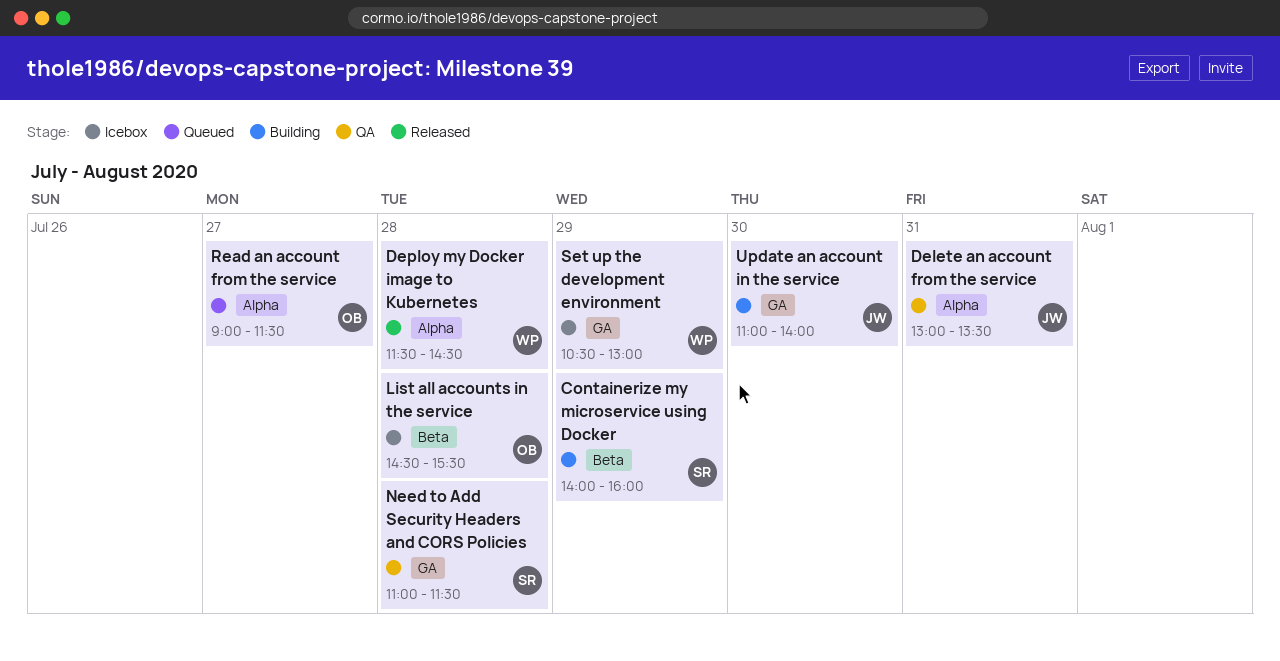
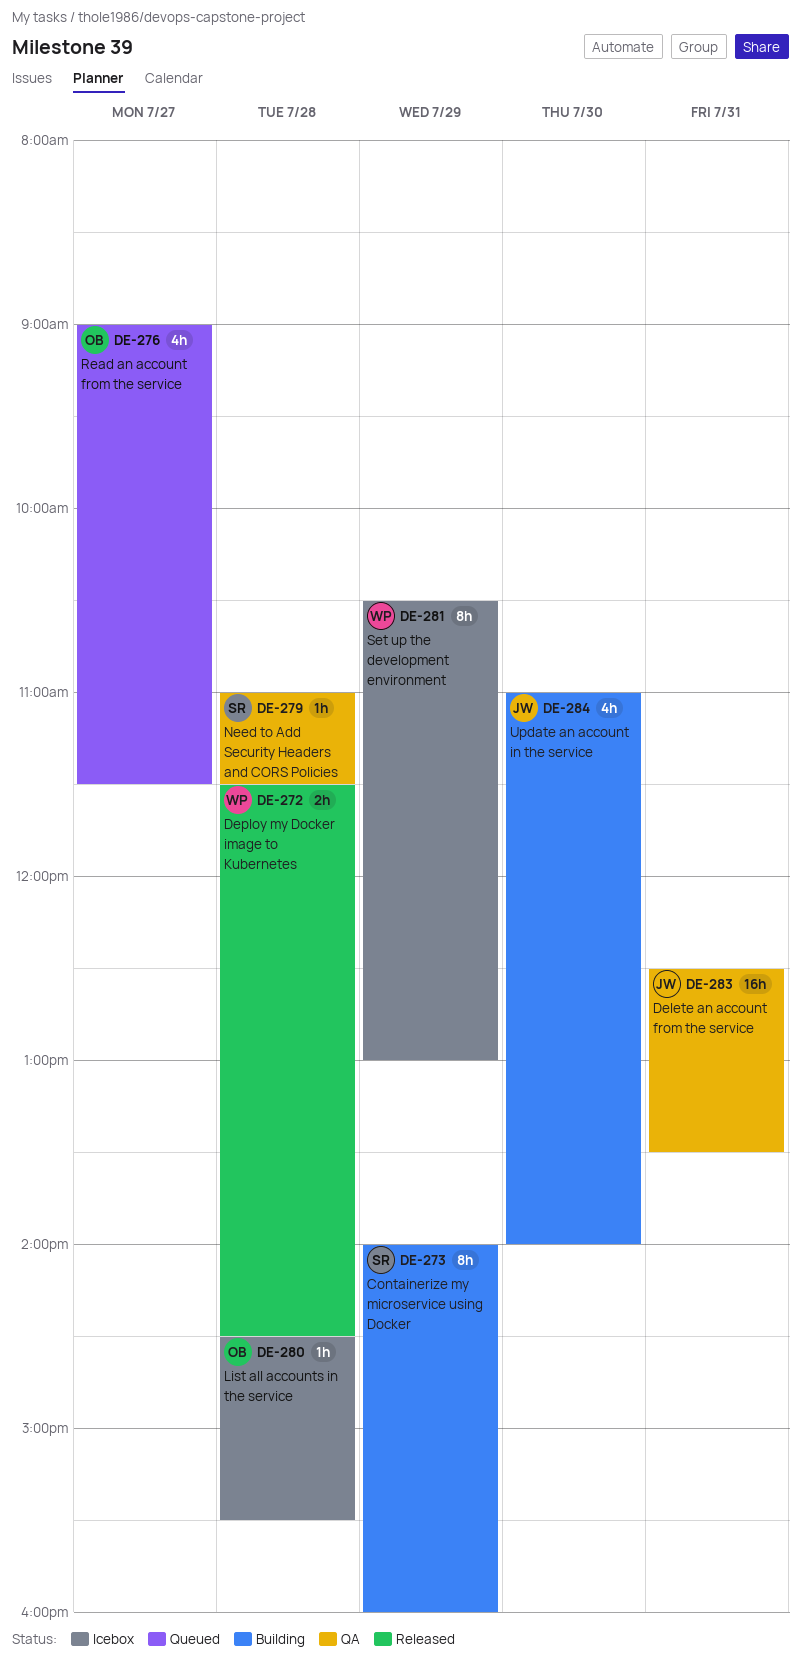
Delete an account from the service, begins: 13:00 -> 12:30

